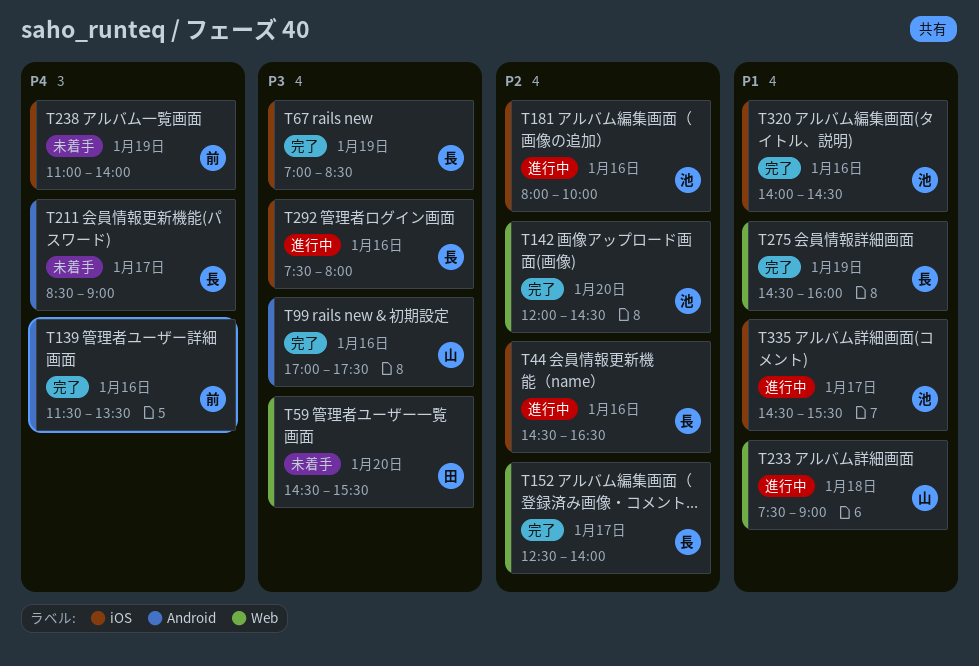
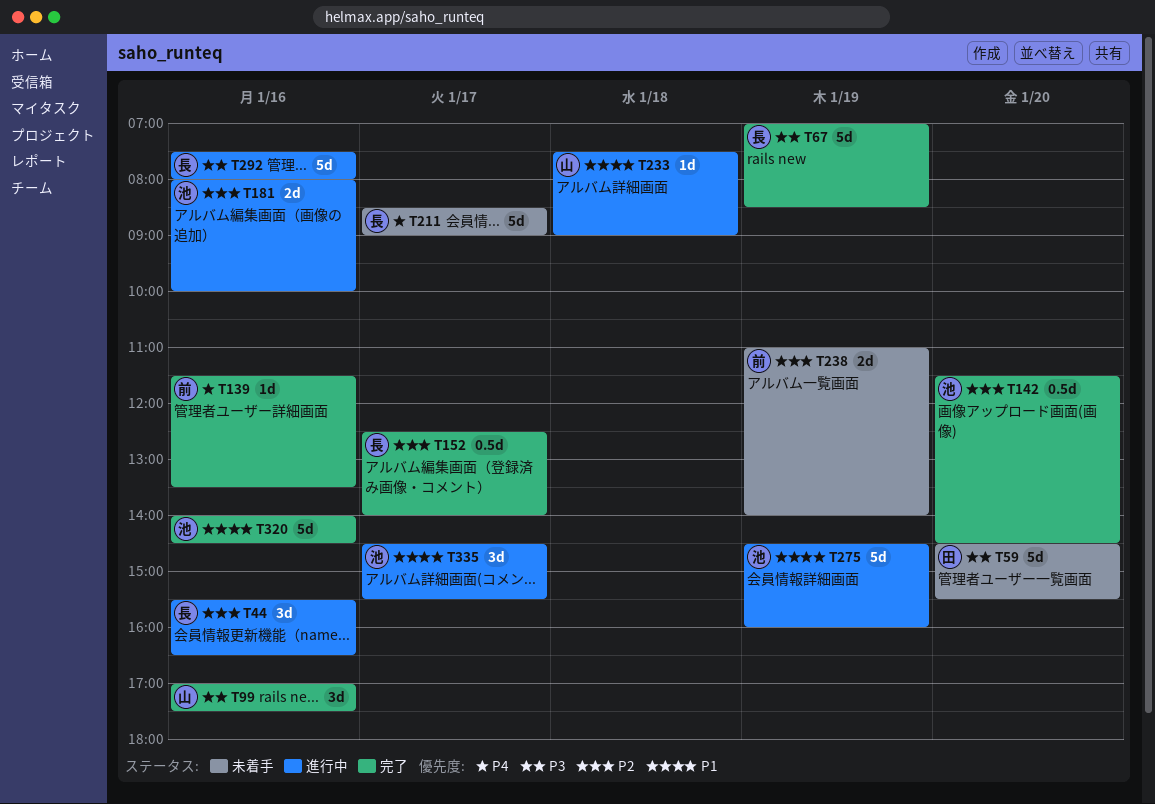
T44, begins: 14:30 -> 15:30
T142, begins: 12:00 -> 11:30
T238, priority: P4 -> P2
T275, status: 完了 -> 進行中
T275, owner: 長 -> 池

